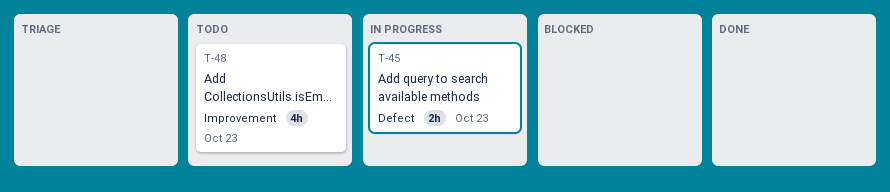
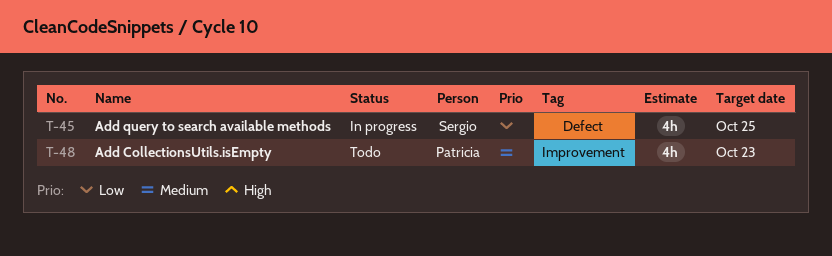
T-45, estimate: 2h -> 4h
T-45, due: Oct 23 -> Oct 25

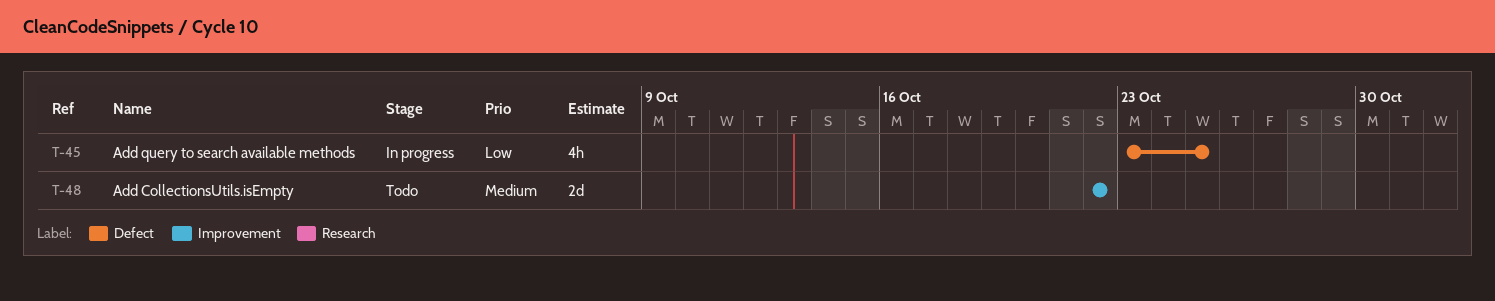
T-48, estimate: 4h -> 2d
T-48, due: Oct 23 -> Oct 22

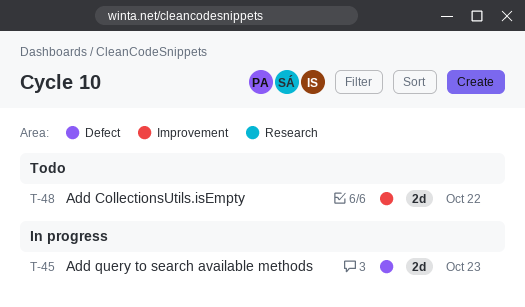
T-45, estimate: 4h -> 2d
T-45, due: Oct 25 -> Oct 23

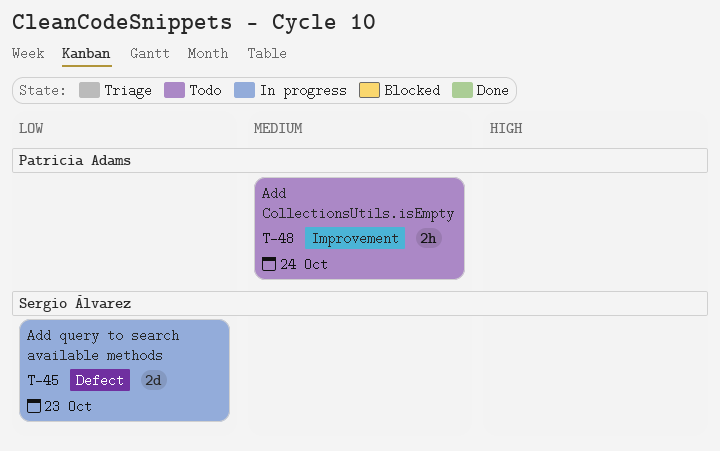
T-48, estimate: 2d -> 2h
T-48, due: Oct 22 -> Oct 24

